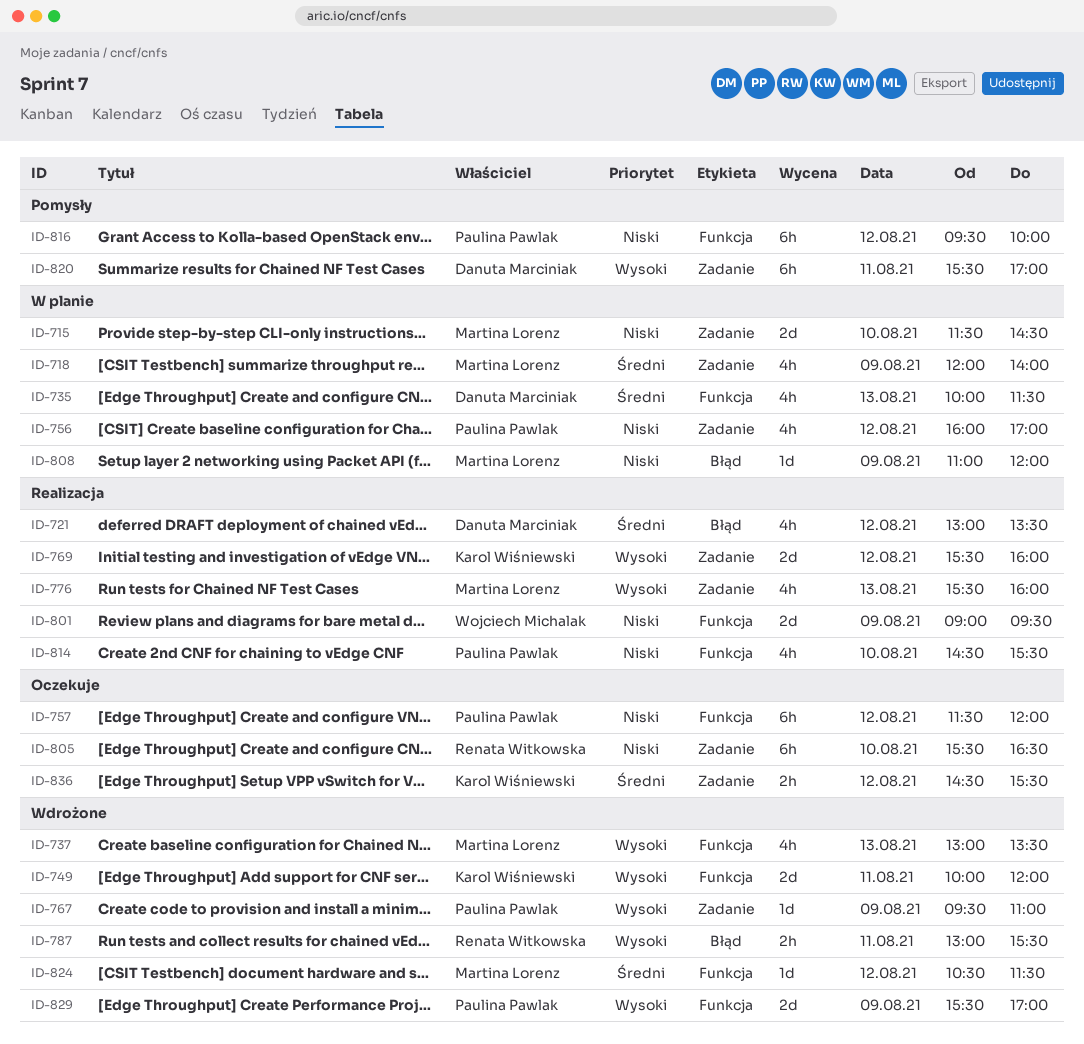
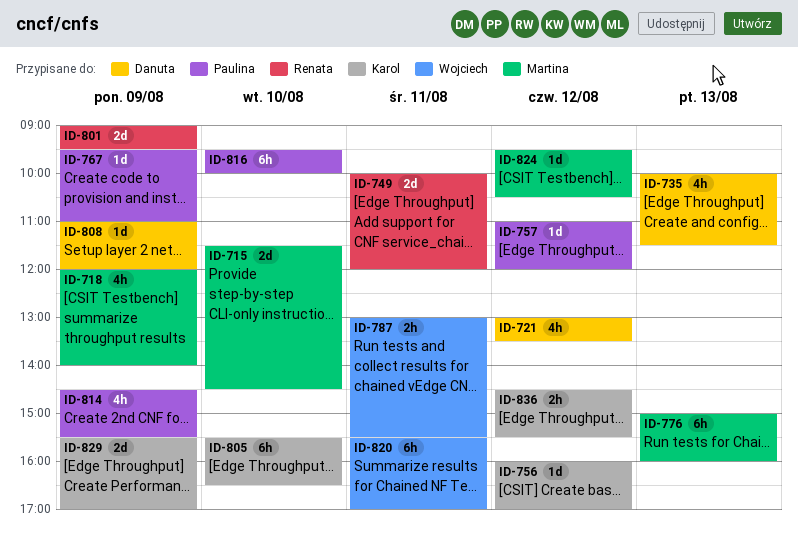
ID-737: present -> none
ID-749, owner: Karol Wiśniewski -> Renata Witkowska
ID-756, owner: Paulina Pawlak -> Karol Wiśniewski
ID-756, estimate: 4h -> 1d
ID-757, estimate: 6h -> 1d
ID-757, begins: 11:30 -> 11:00
ID-769: present -> none
ID-776, estimate: 4h -> 6h
ID-776, begins: 15:30 -> 15:00
ID-787, owner: Renata Witkowska -> Wojciech Michalak
ID-801, owner: Wojciech Michalak -> Renata Witkowska
ID-805, owner: Renata Witkowska -> Karol Wiśniewski
ID-808, owner: Martina Lorenz -> Danuta Marciniak
ID-814, day: Aug 10 -> Aug 9
ID-816, day: Aug 12 -> Aug 10
ID-820, owner: Danuta Marciniak -> Wojciech Michalak
ID-824, begins: 10:30 -> 09:30
ID-824, ends: 11:30 -> 10:30
ID-829, owner: Paulina Pawlak -> Karol Wiśniewski

